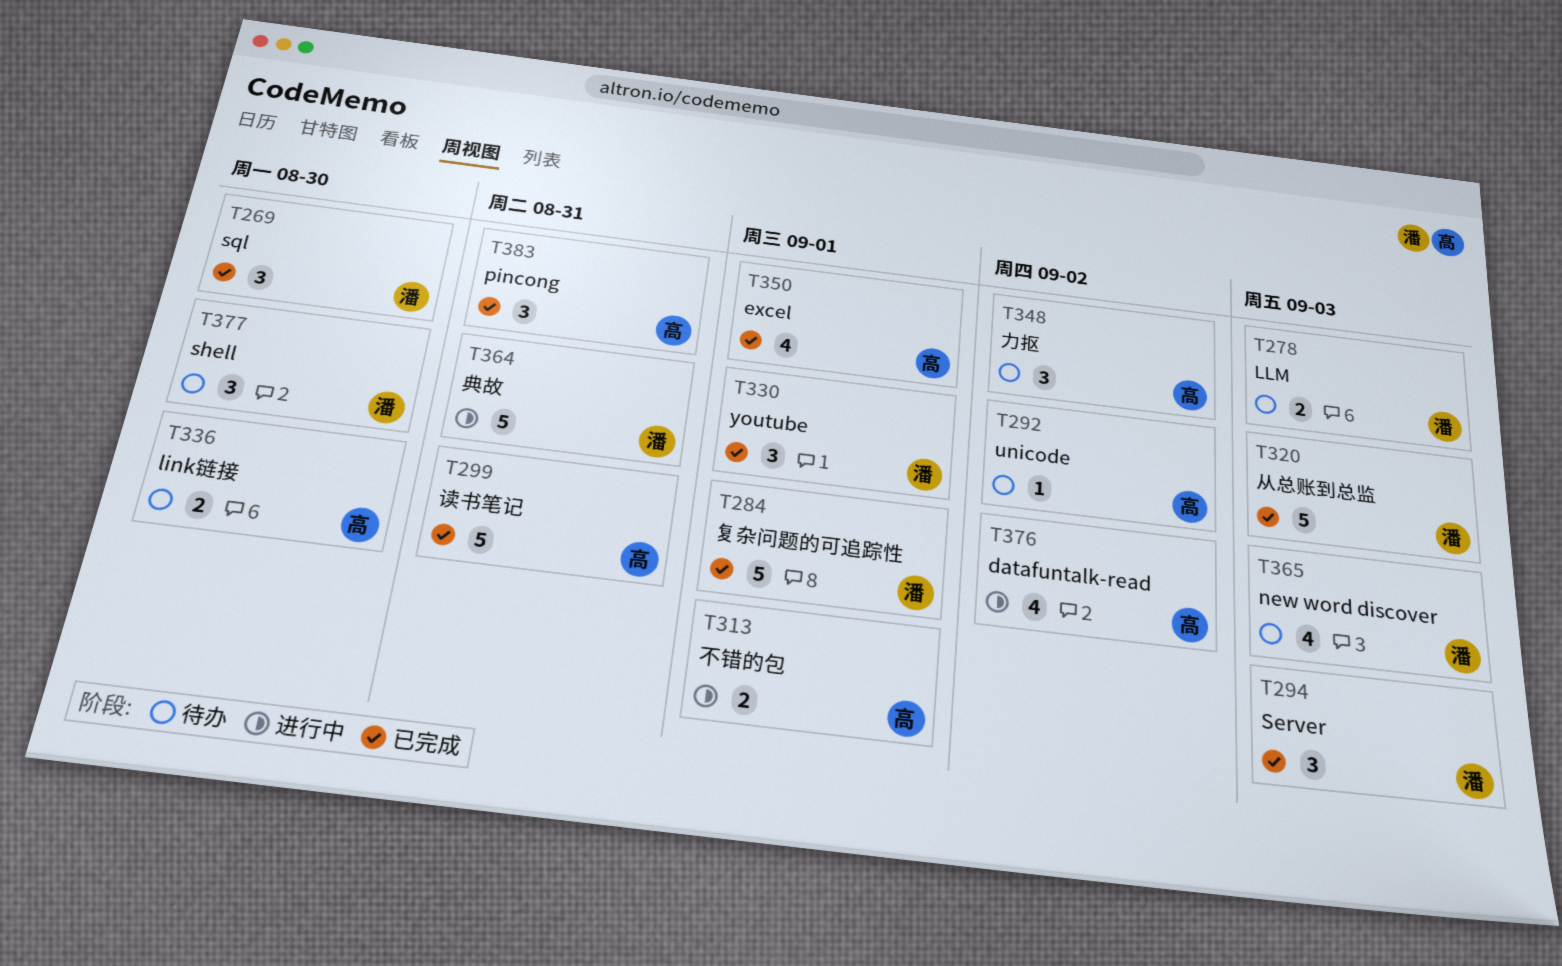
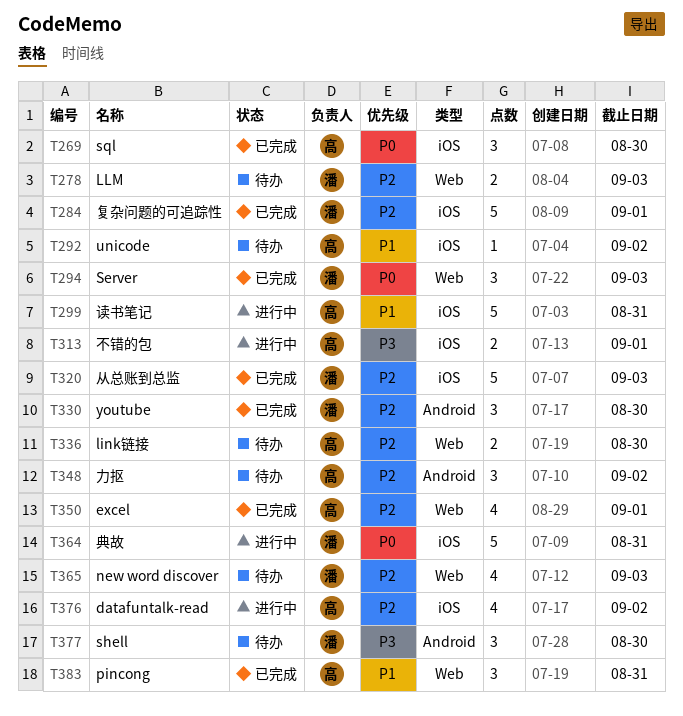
T269, owner: 潘 -> 高
T299, status: 已完成 -> 进行中
T330, due: Sep 1 -> Aug 30

